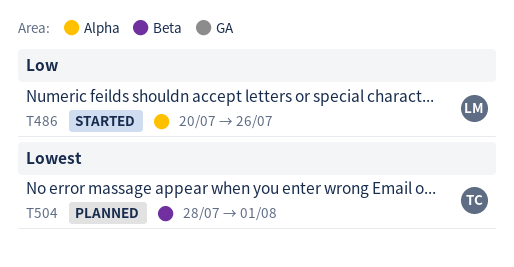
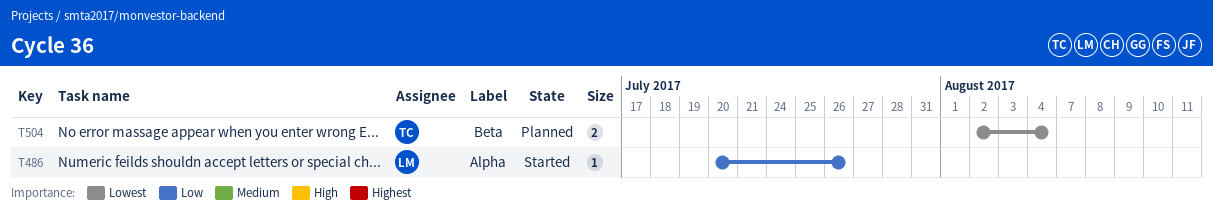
T504, start: Jul 28 -> Aug 2
T504, due: Aug 1 -> Aug 4

